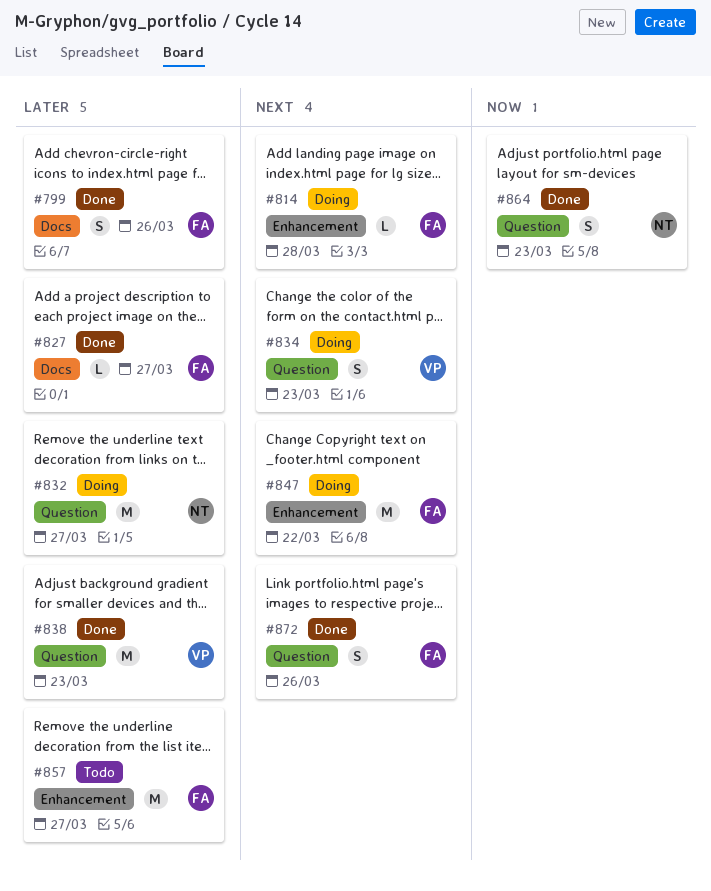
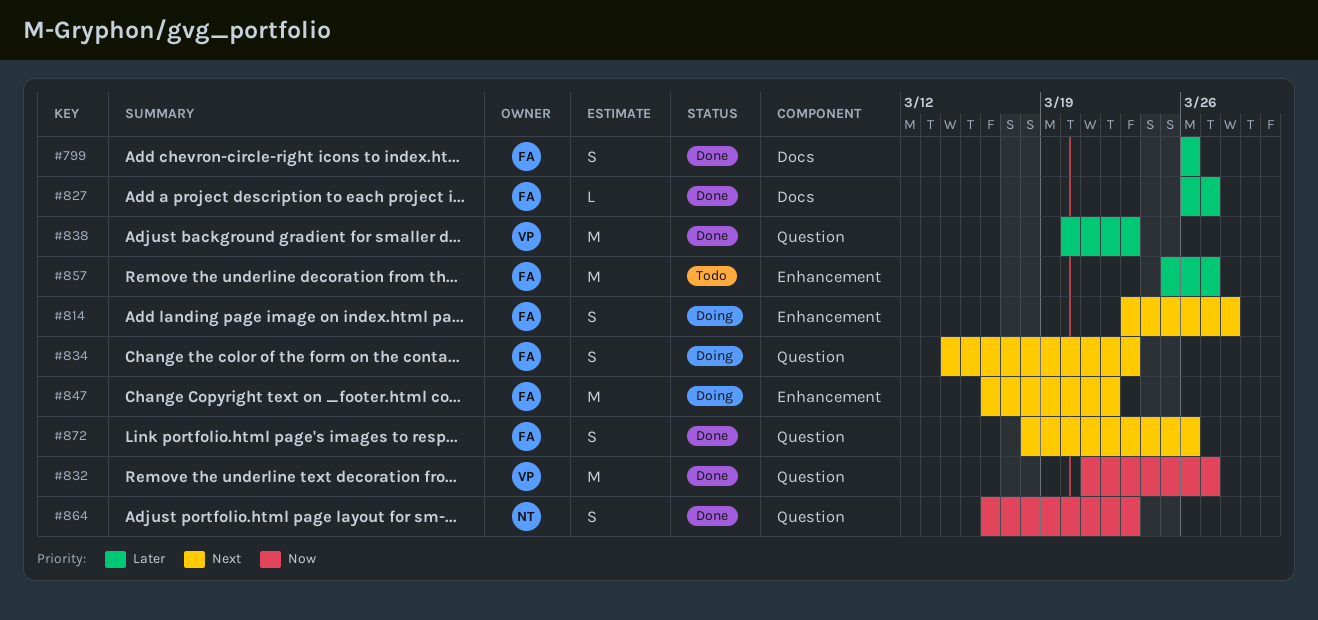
#814, estimate: L -> S
#832, status: Doing -> Done
#832, owner: NT -> VP
#832, priority: Later -> Now
#834, owner: VP -> FA

